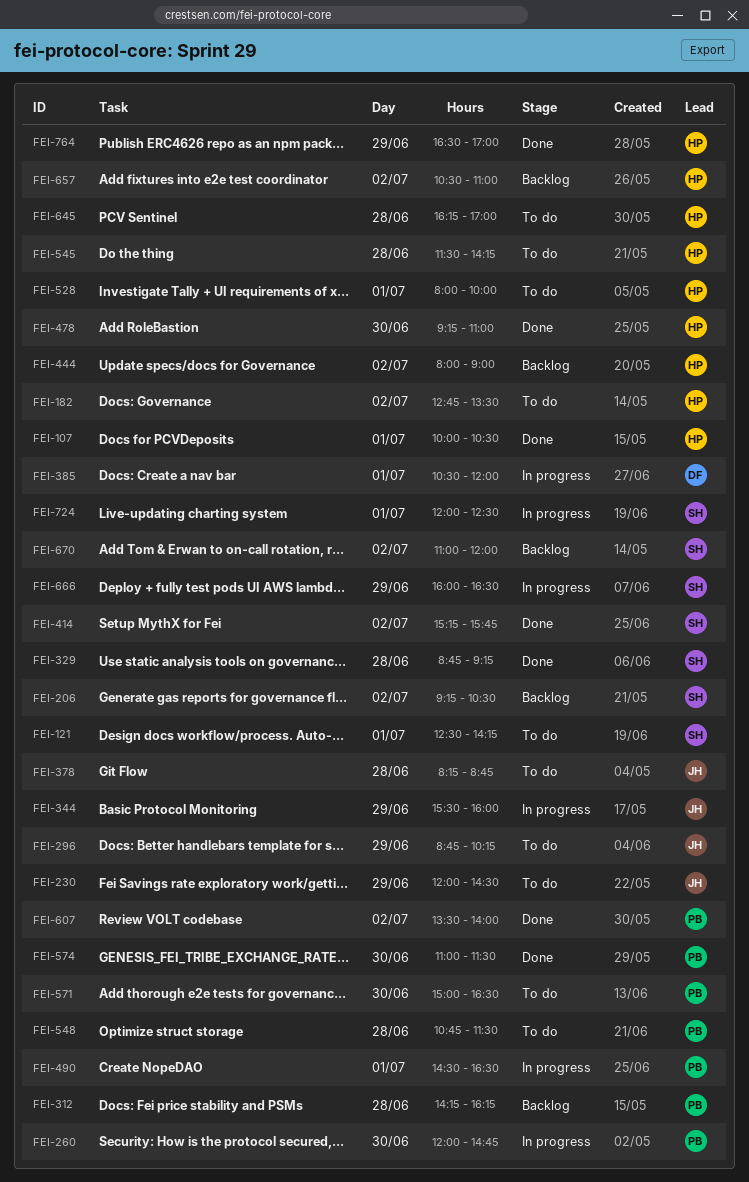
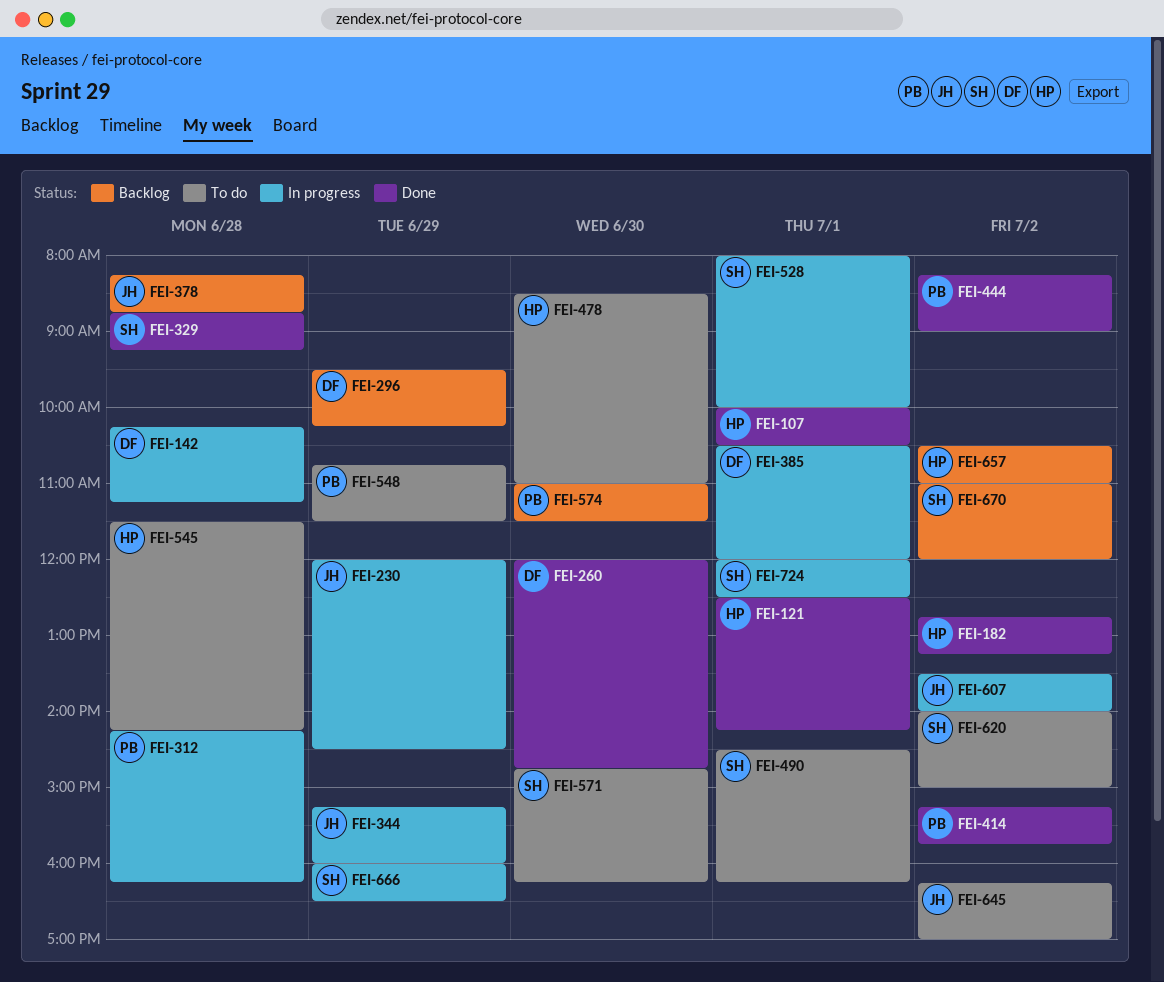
FEI-121, status: To do -> Done
FEI-121, owner: SH -> HP
FEI-142: none -> present
FEI-182, status: To do -> Done
FEI-182, ends: 13:30 -> 13:15
FEI-206: present -> none
FEI-230, status: To do -> In progress
FEI-260, status: In progress -> Done
FEI-260, owner: PB -> DF
FEI-296, status: To do -> Backlog
FEI-296, owner: JH -> DF
FEI-296, begins: 08:45 -> 09:30
FEI-312, status: Backlog -> In progress
FEI-344, begins: 15:30 -> 15:15
FEI-378, status: To do -> Backlog
FEI-414, owner: SH -> PB
FEI-444, status: Backlog -> Done
FEI-444, owner: HP -> PB
FEI-444, begins: 08:00 -> 08:15
FEI-478, status: Done -> To do
FEI-478, begins: 09:15 -> 08:30
FEI-490, status: In progress -> To do
FEI-490, owner: PB -> SH
FEI-490, ends: 16:30 -> 16:15
FEI-528, status: To do -> In progress
FEI-528, owner: HP -> SH
FEI-548, day: Jun 28 -> Jun 29
FEI-571, owner: PB -> SH
FEI-571, begins: 15:00 -> 14:45
FEI-571, ends: 16:30 -> 16:15
FEI-574, status: Done -> Backlog
FEI-607, status: Done -> In progress
FEI-607, owner: PB -> JH
FEI-620: none -> present
FEI-645, owner: HP -> JH
FEI-645, day: Jun 28 -> Jul 2
FEI-764: present -> none

